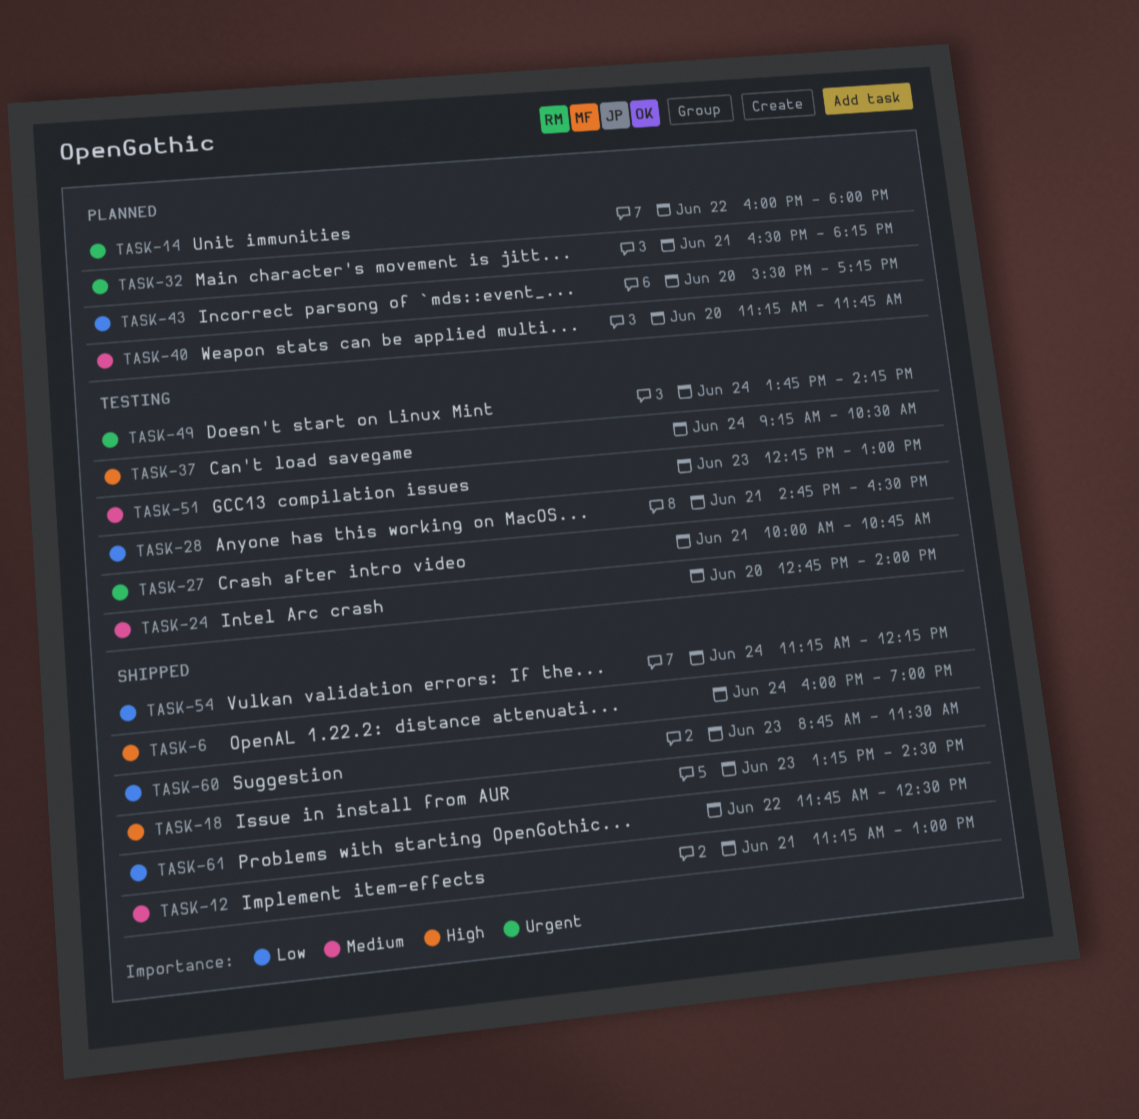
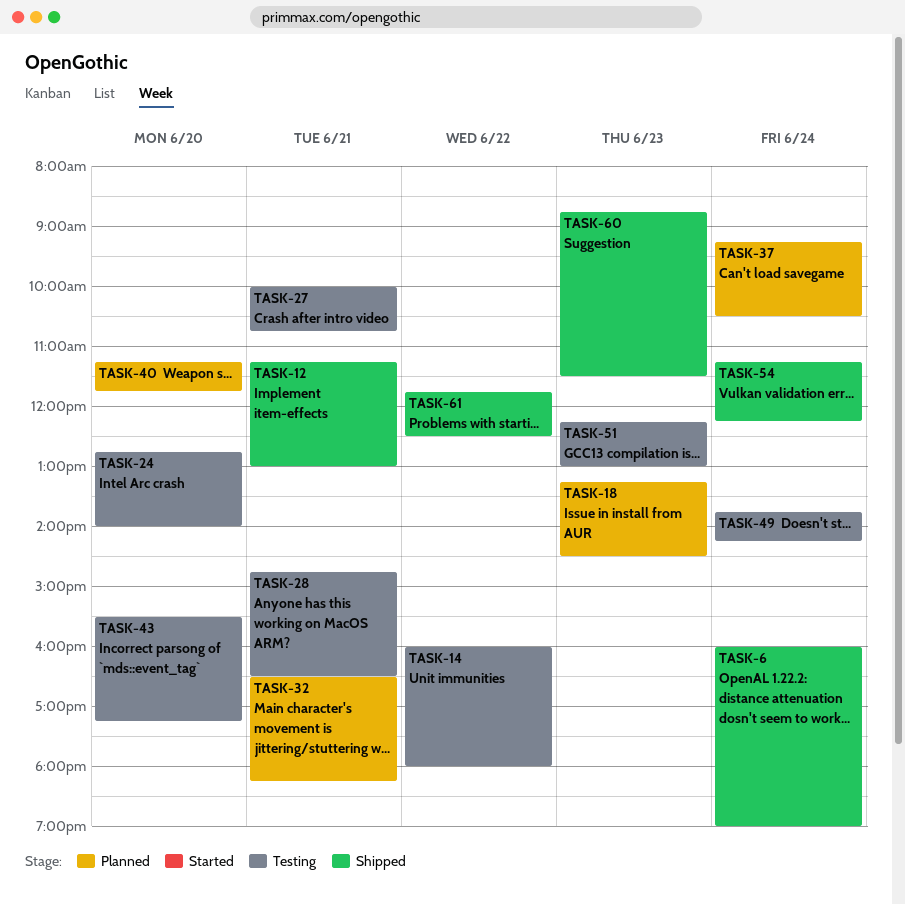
TASK-14, status: Planned -> Testing
TASK-18, status: Shipped -> Planned
TASK-37, status: Testing -> Planned
TASK-43, status: Planned -> Testing

